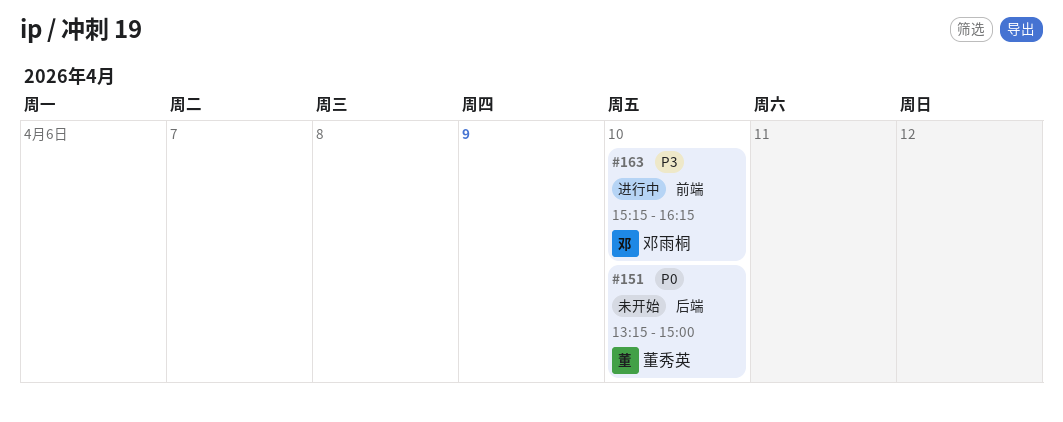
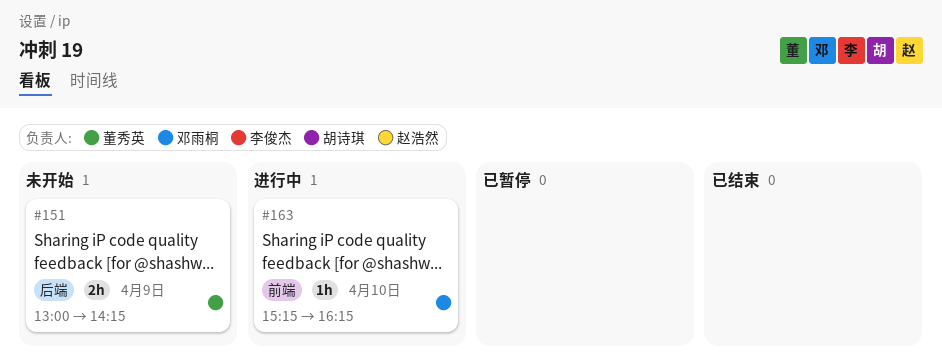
#151, day: Apr 10 -> Apr 9
#151, begins: 13:15 -> 13:00
#151, ends: 15:00 -> 14:15

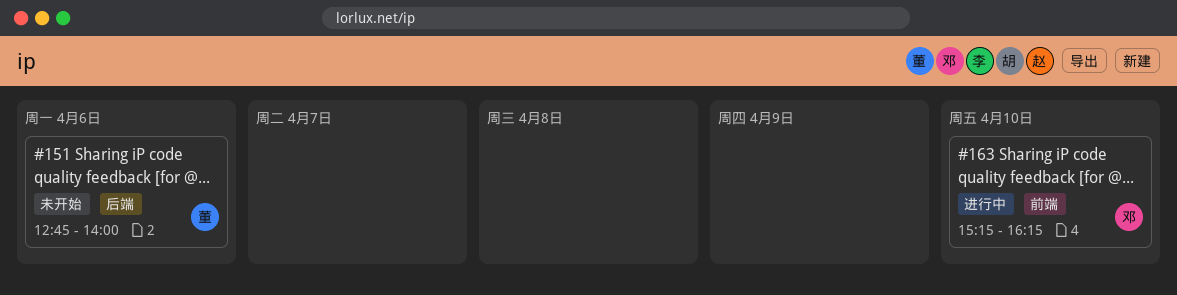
#151, day: Apr 9 -> Apr 6
#151, begins: 13:00 -> 12:45
#151, ends: 14:15 -> 14:00

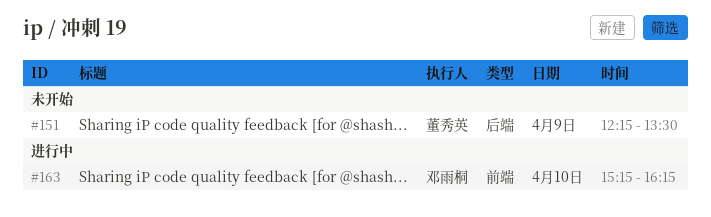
#151, day: Apr 6 -> Apr 9
#151, begins: 12:45 -> 12:15
#151, ends: 14:00 -> 13:30

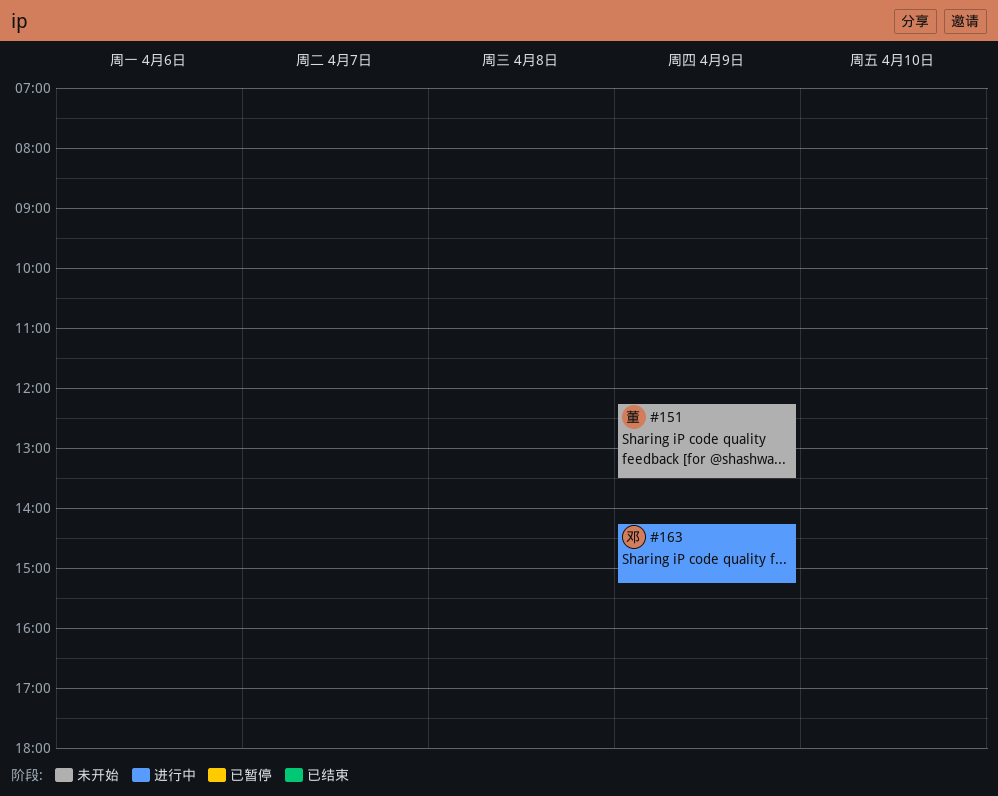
#163, day: Apr 10 -> Apr 9
#163, begins: 15:15 -> 14:15
#163, ends: 16:15 -> 15:15

